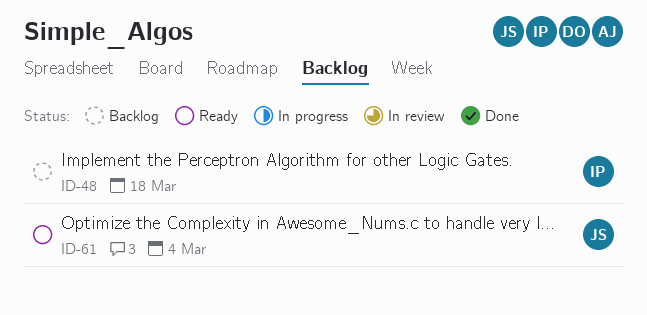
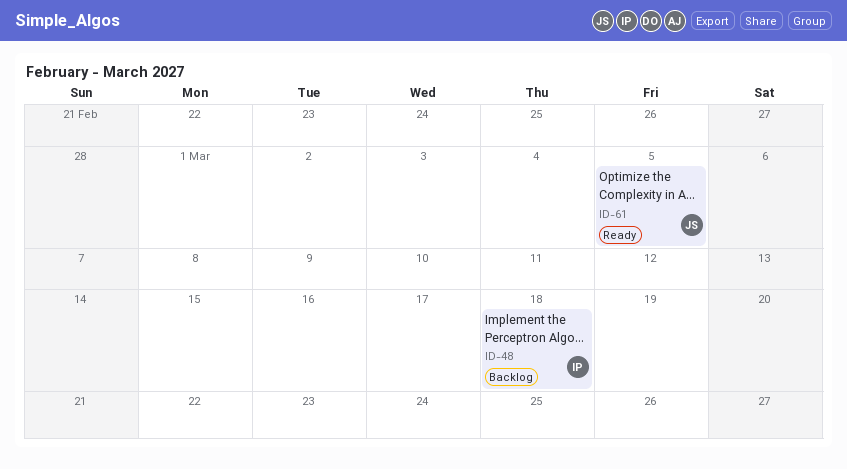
ID-61, due: Mar 4 -> Mar 5

